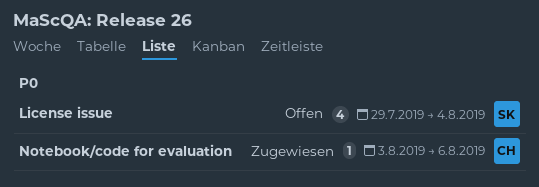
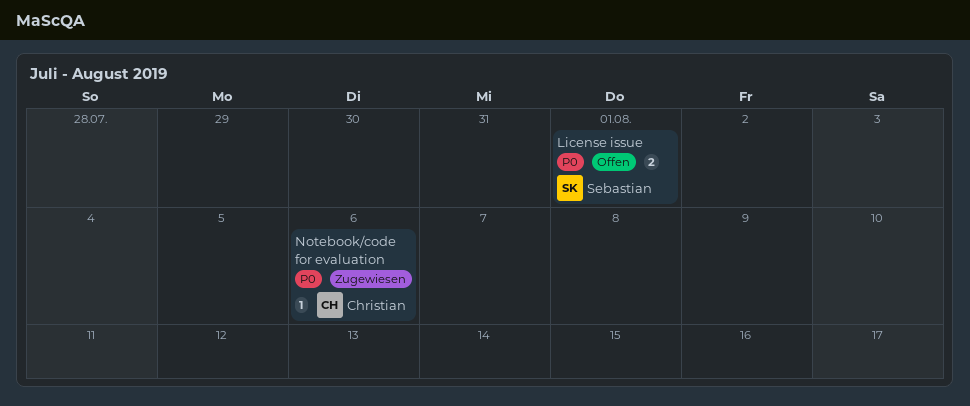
License issue, estimate: 4 -> 2
License issue, due: Aug 4 -> Aug 1

